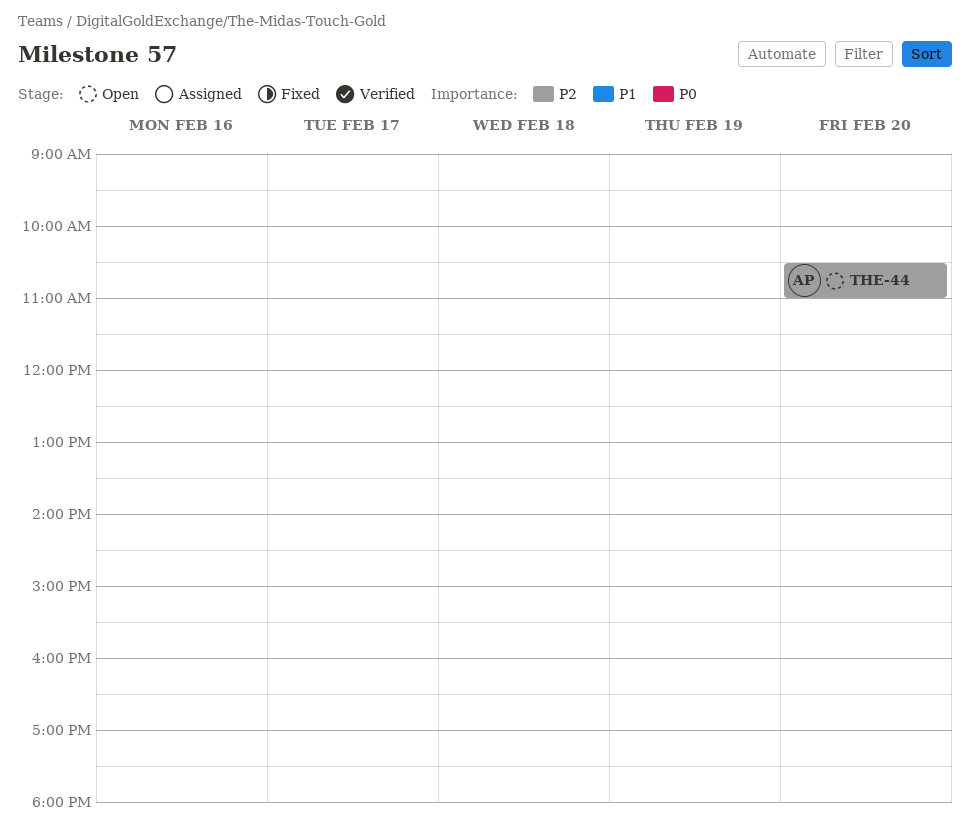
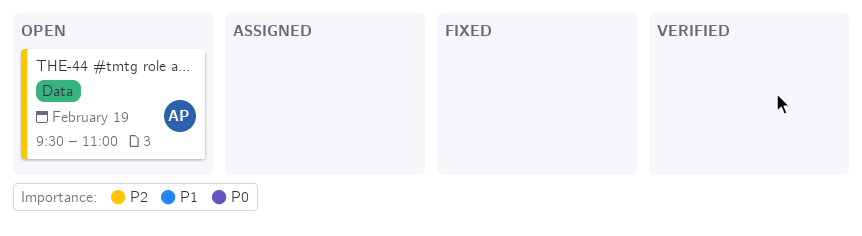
THE-44, day: Feb 20 -> Feb 19
THE-44, begins: 10:30 -> 09:30

